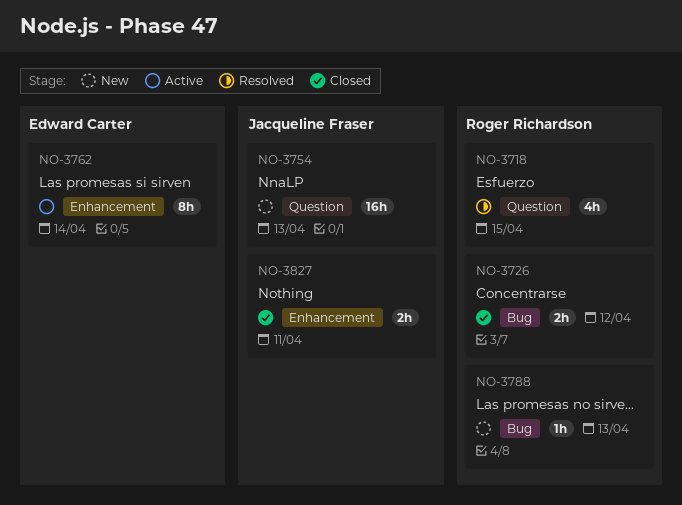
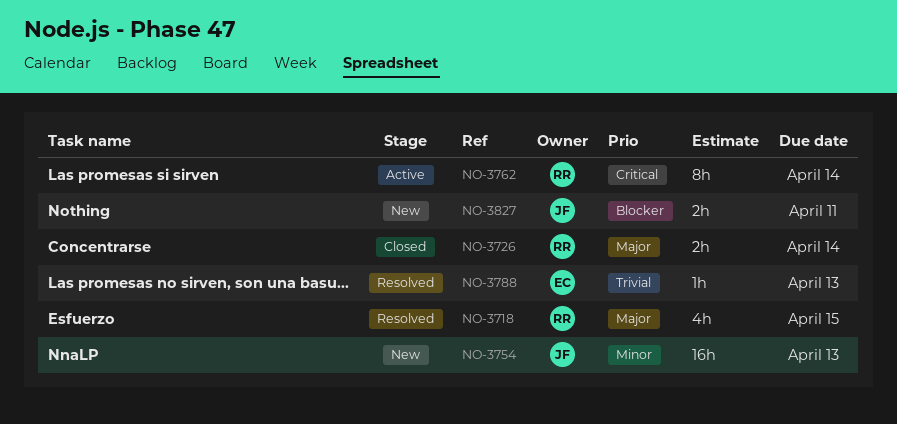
NO-3726, due: Apr 12 -> Apr 14
NO-3762, owner: Edward Carter -> Roger Richardson
NO-3788, status: New -> Resolved
NO-3788, owner: Roger Richardson -> Edward Carter
NO-3827, status: Closed -> New

